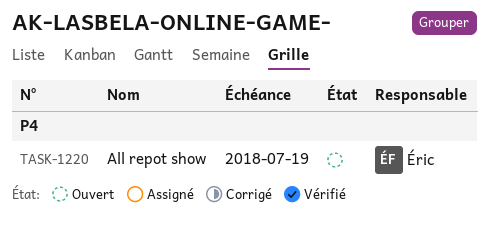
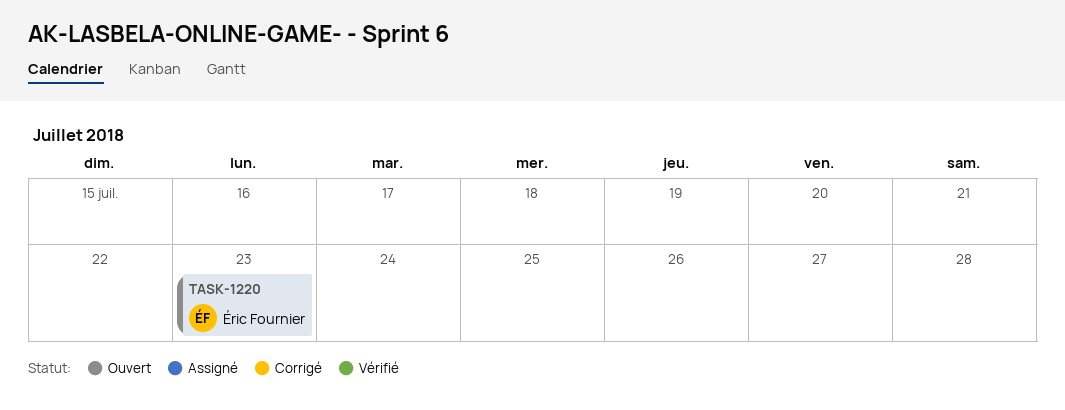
TASK-1220, due: Jul 19 -> Jul 23

